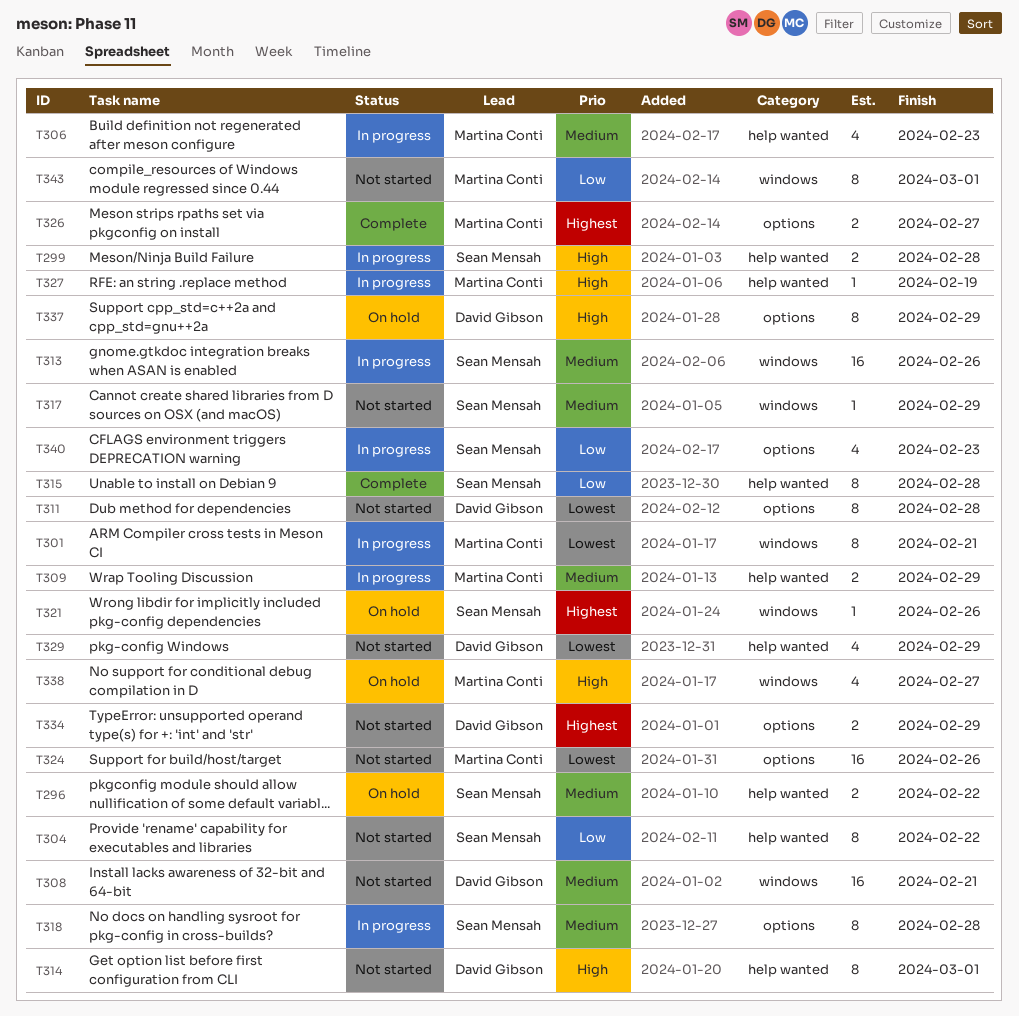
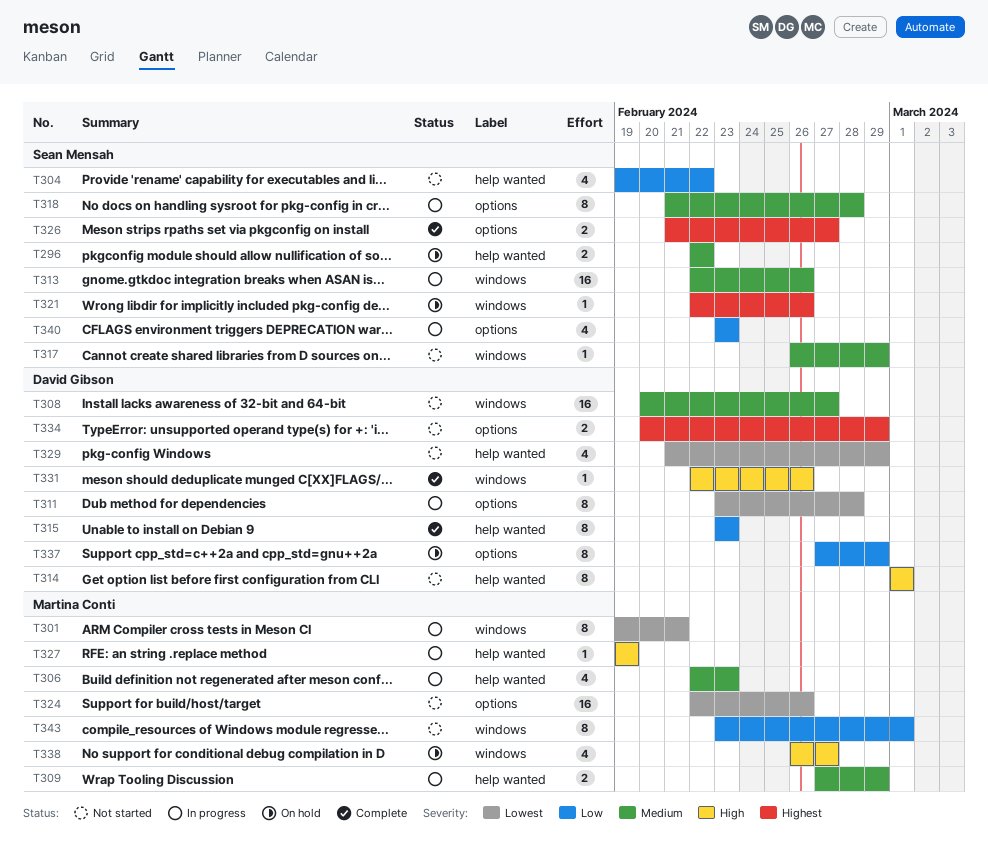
T299: present -> none
T304, estimate: 8 -> 4
T308, due: Feb 21 -> Feb 27
T311, status: Not started -> In progress
T315, owner: Sean Mensah -> David Gibson
T315, due: Feb 28 -> Feb 23
T326, owner: Martina Conti -> Sean Mensah
T331: none -> present
T337, priority: High -> Low

